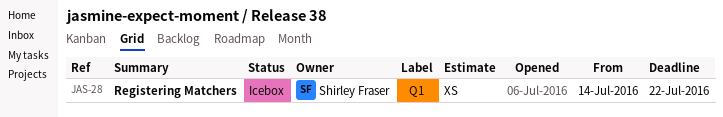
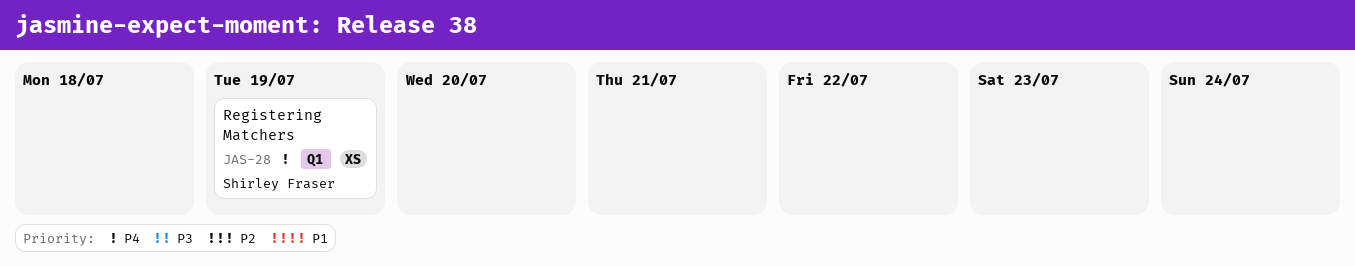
JAS-28, due: Jul 22 -> Jul 19

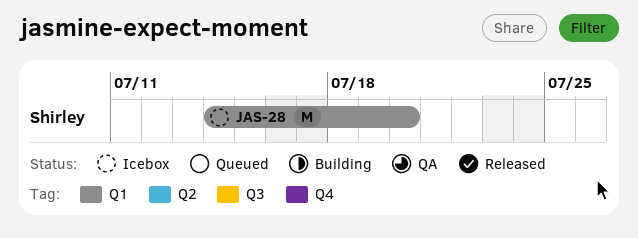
JAS-28, estimate: XS -> M
JAS-28, due: Jul 19 -> Jul 20

